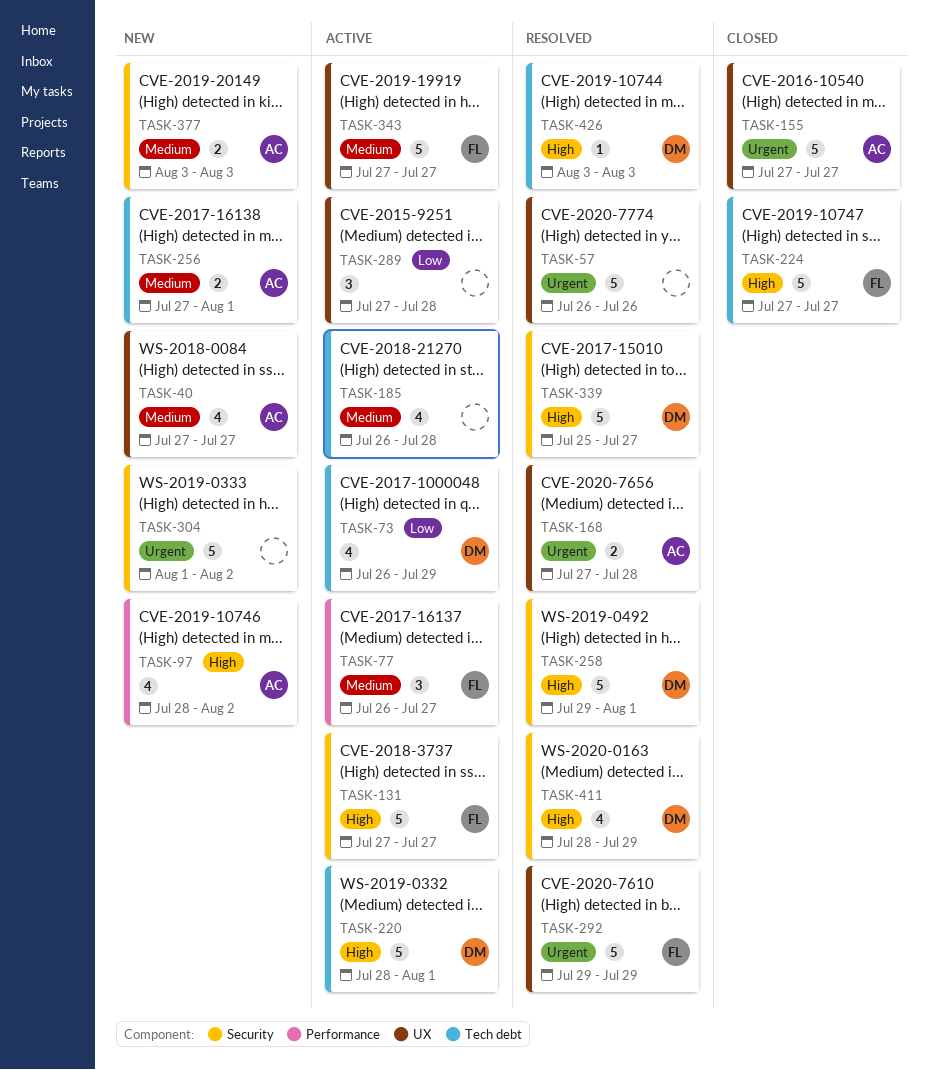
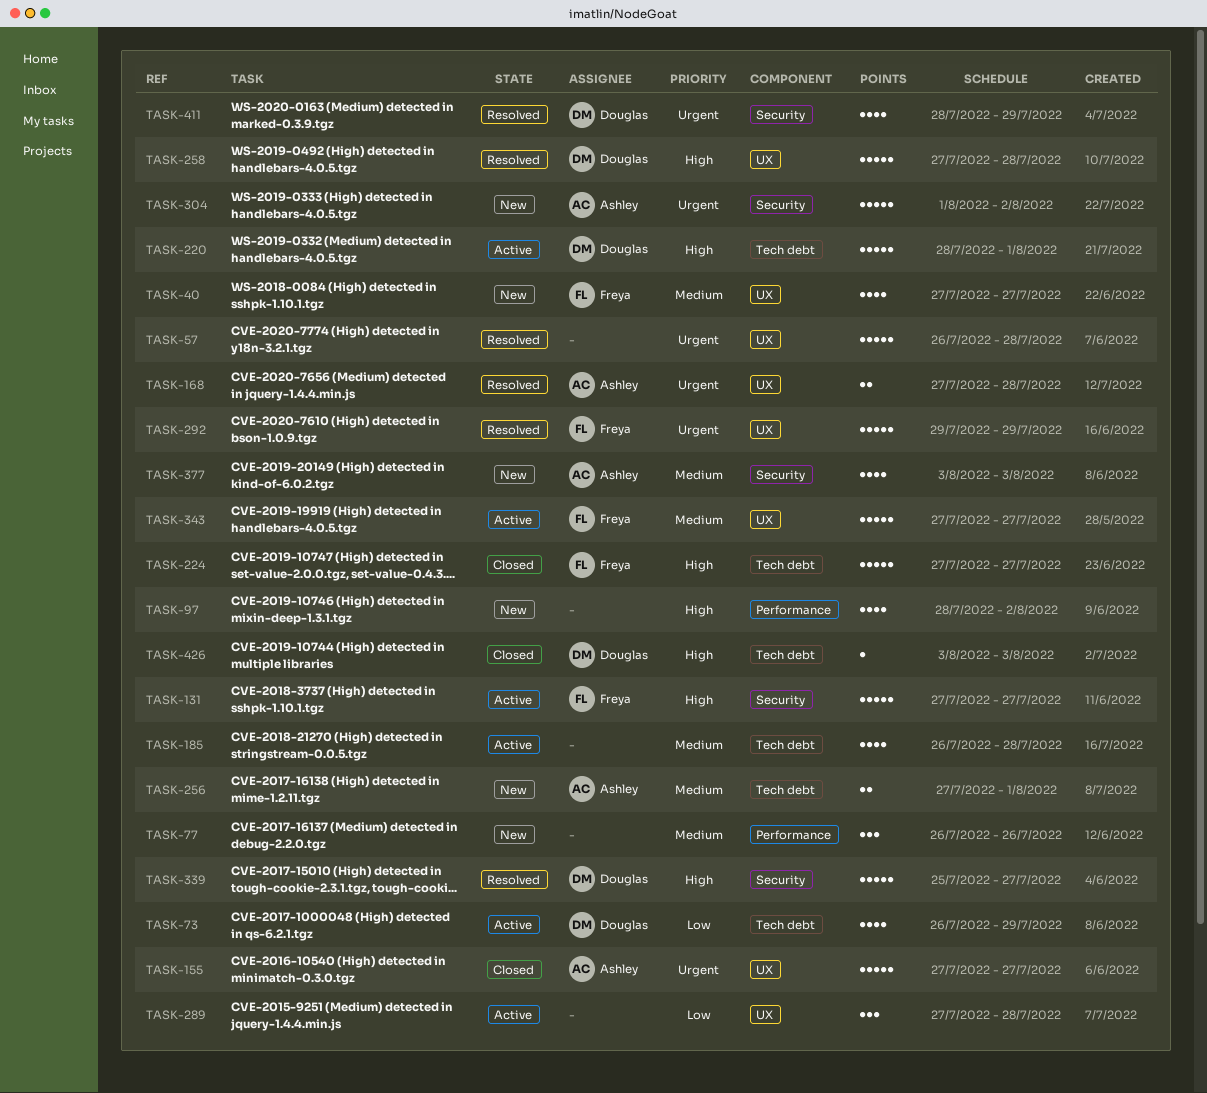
TASK-40, owner: Ashley -> Freya
TASK-57, due: Jul 26 -> Jul 28
TASK-77, status: Active -> New
TASK-77, owner: Freya -> none
TASK-77, due: Jul 27 -> Jul 26
TASK-97, owner: Ashley -> none
TASK-258, label: Security -> UX
TASK-258, start: Jul 29 -> Jul 27
TASK-258, due: Aug 1 -> Jul 28
TASK-304, owner: none -> Ashley
TASK-377, estimate: 2 -> 4
TASK-411, priority: High -> Urgent
TASK-426, status: Resolved -> Closed

